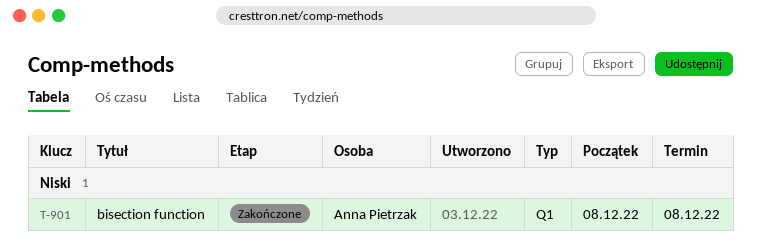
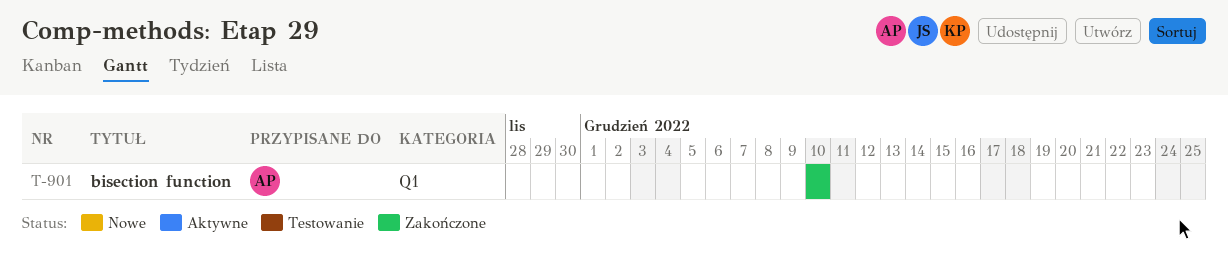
T-901, start: Dec 8 -> Dec 10
T-901, due: Dec 8 -> Dec 10

